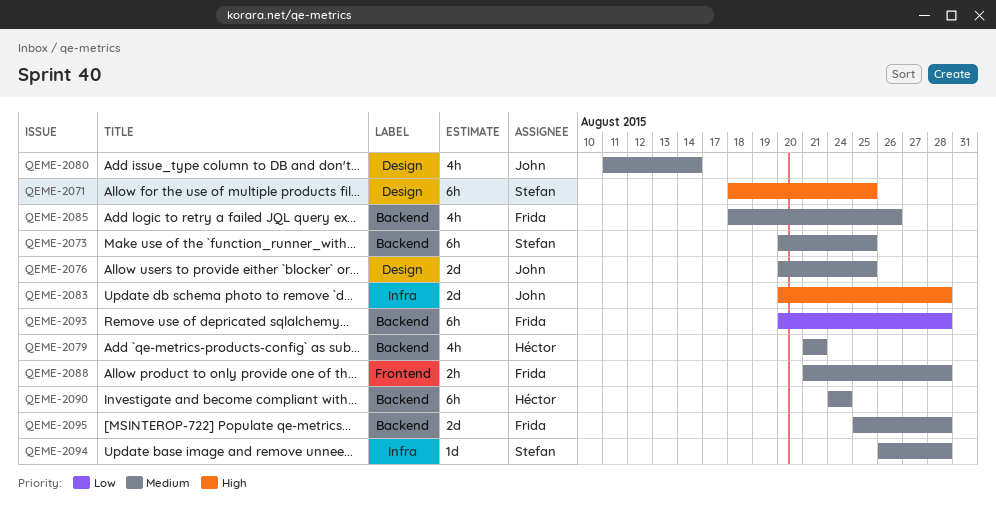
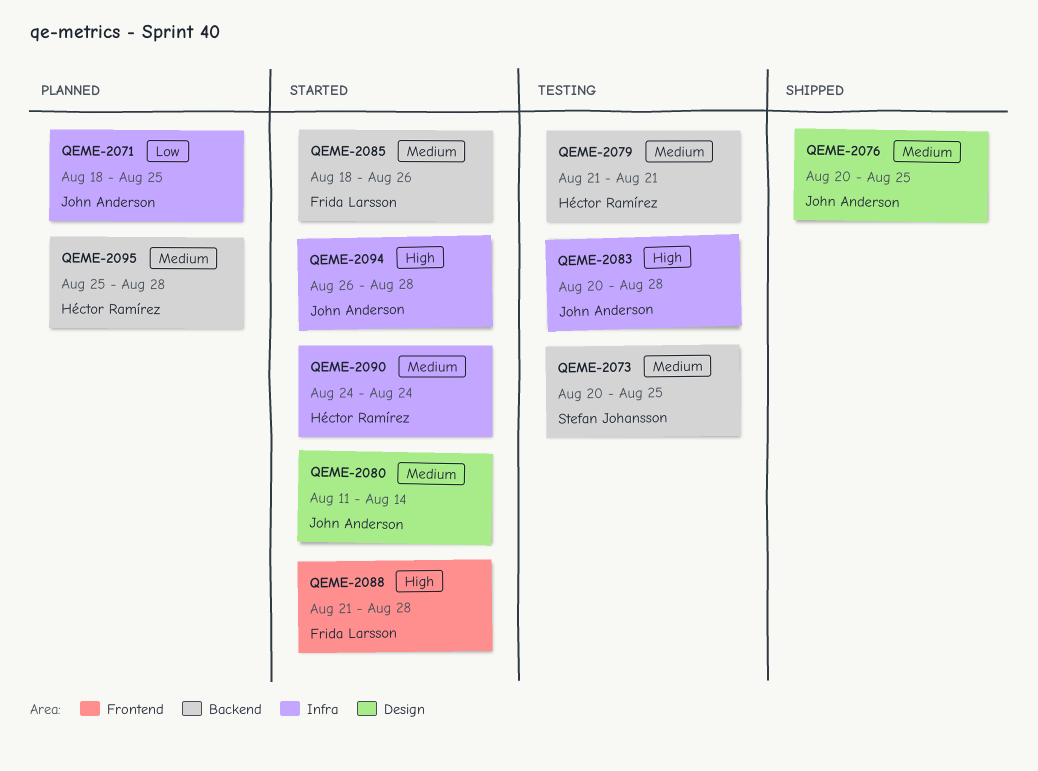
QEME-2071, owner: Stefan Johansson -> John Anderson
QEME-2071, priority: High -> Low
QEME-2071, label: Design -> Infra
QEME-2088, priority: Medium -> High
QEME-2090, label: Backend -> Infra
QEME-2093: present -> none
QEME-2094, owner: Stefan Johansson -> John Anderson
QEME-2094, priority: Medium -> High
QEME-2095, owner: Frida Larsson -> Héctor Ramírez

